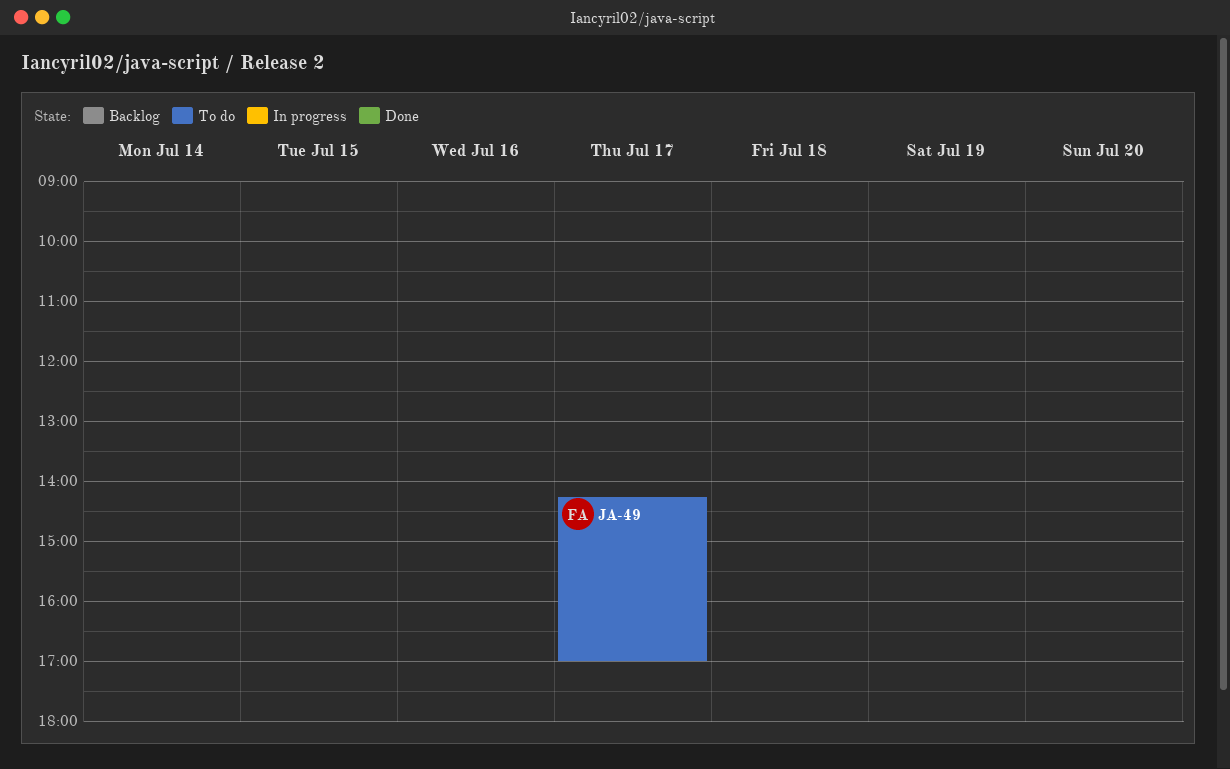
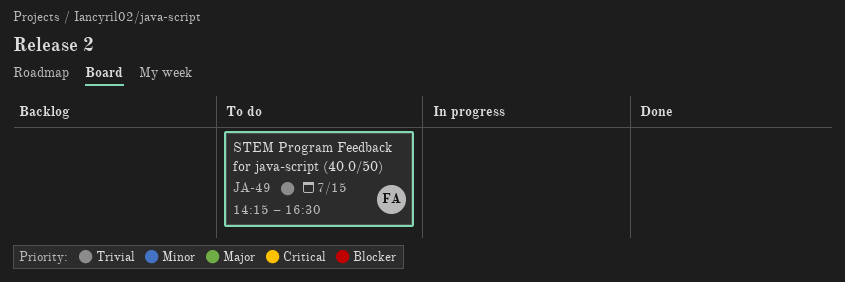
JA-49, day: Jul 17 -> Jul 15
JA-49, ends: 17:00 -> 16:30

